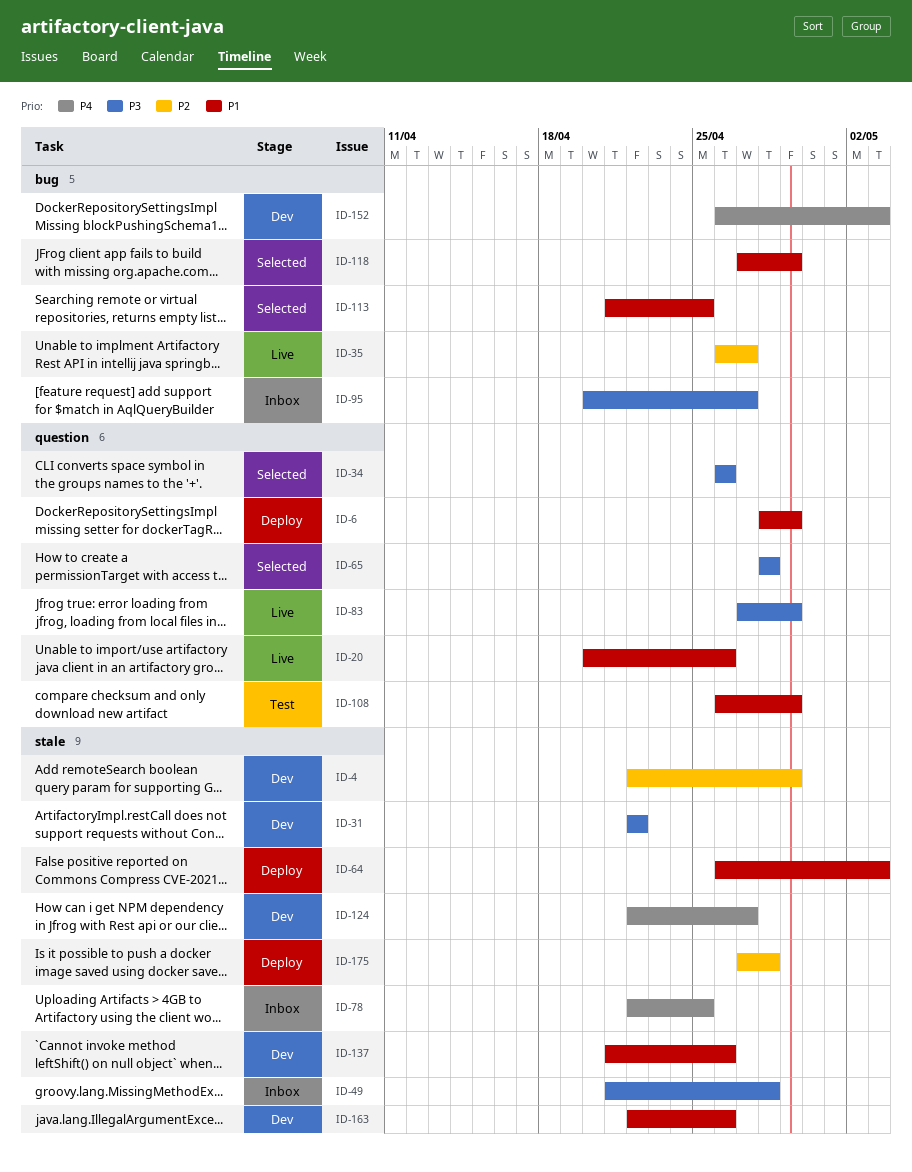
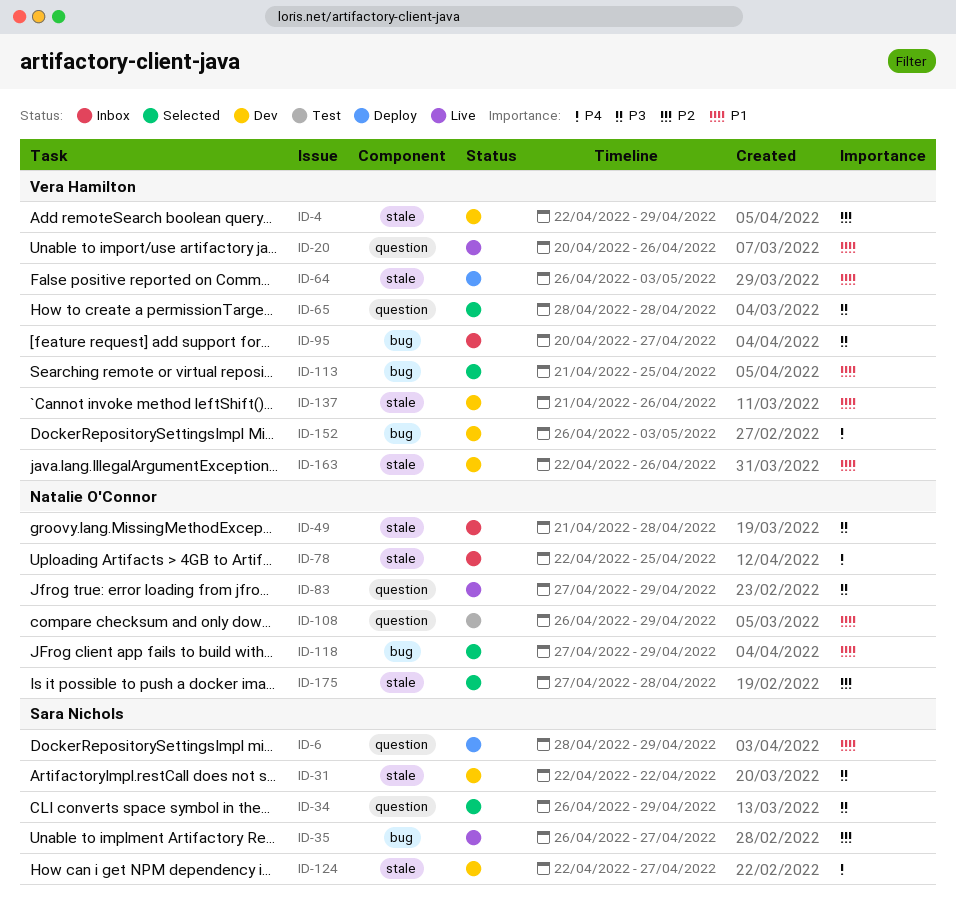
ID-34, due: Apr 26 -> Apr 29
ID-175, status: Deploy -> Selected

